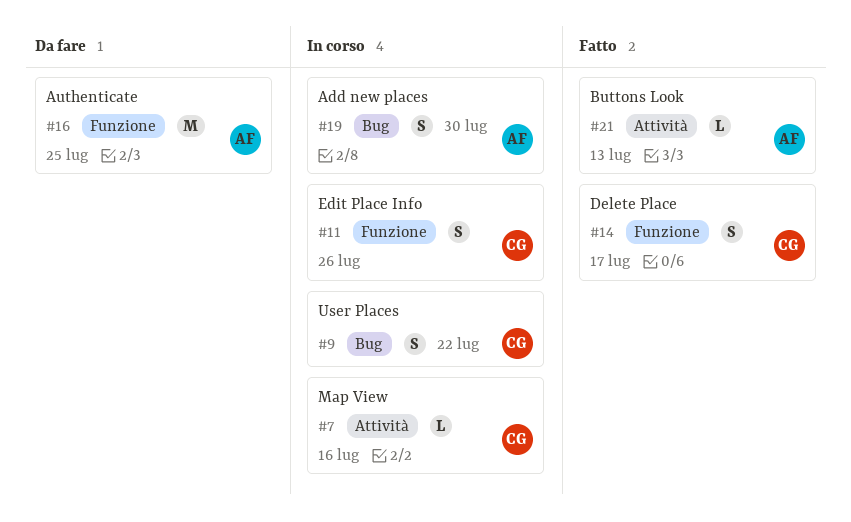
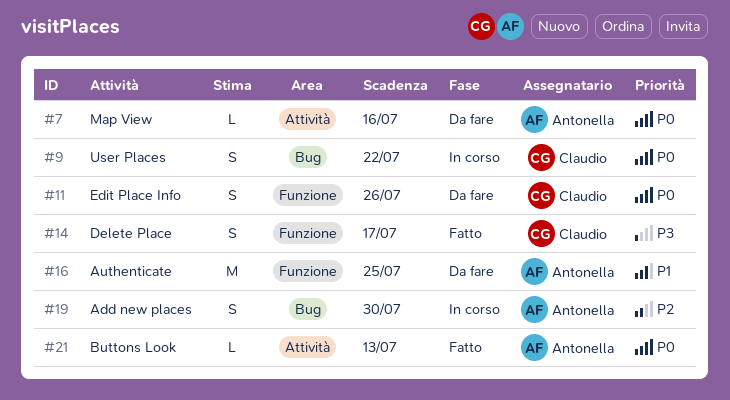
#7, status: In corso -> Da fare
#7, owner: Claudio -> Antonella
#11, status: In corso -> Da fare

